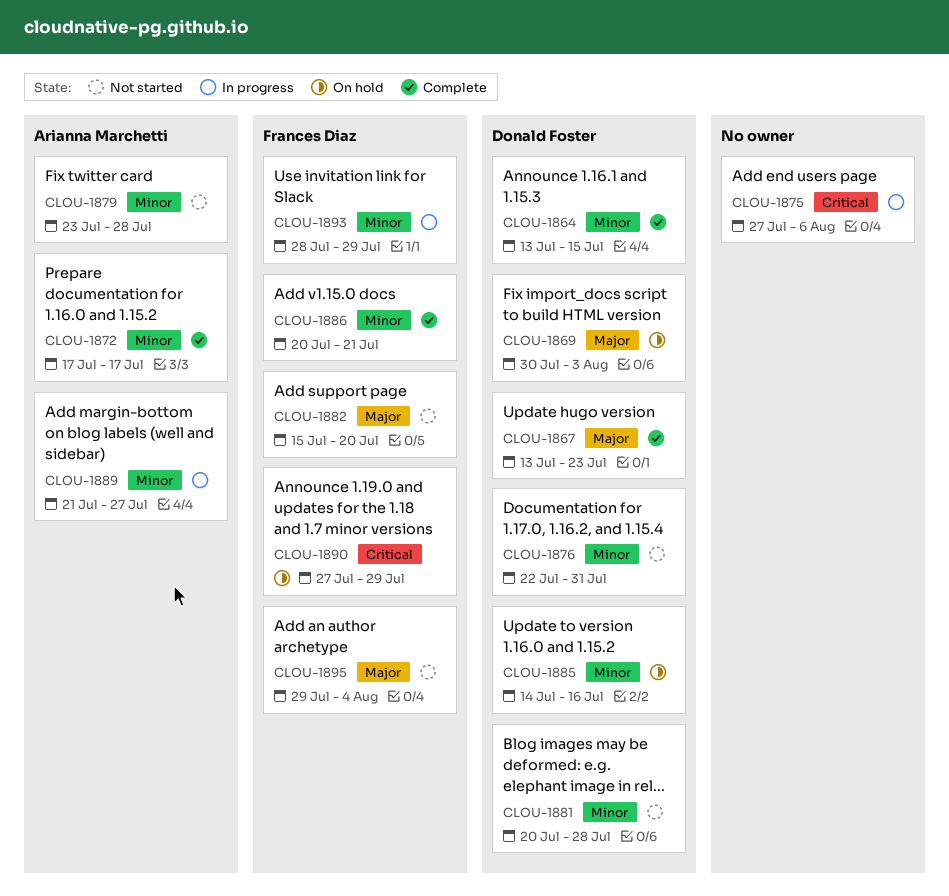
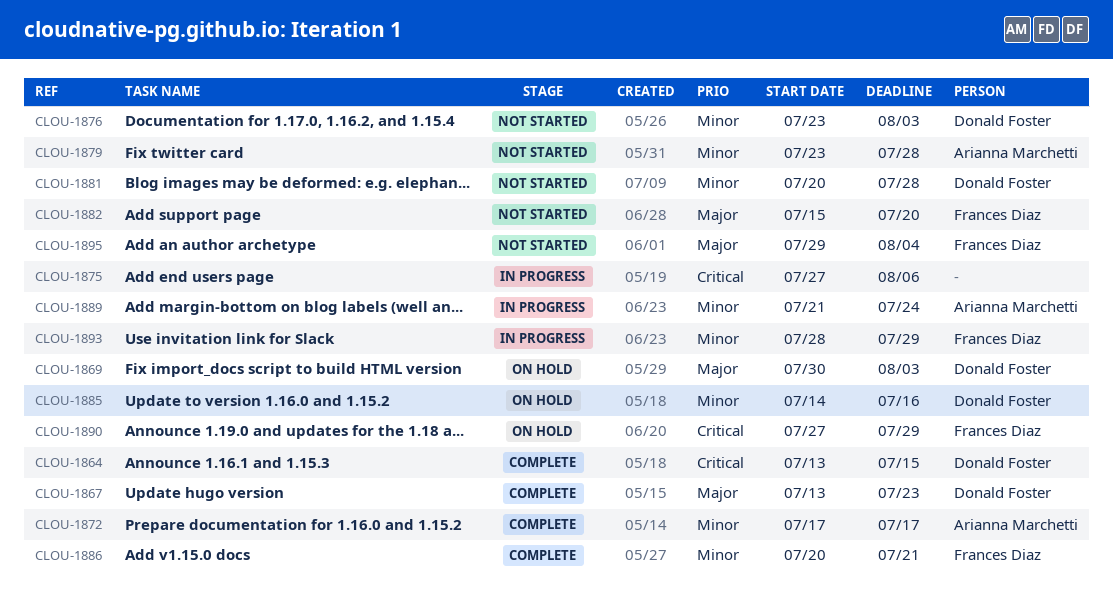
CLOU-1864, priority: Minor -> Critical
CLOU-1876, start: Jul 22 -> Jul 23
CLOU-1876, due: Jul 31 -> Aug 3
CLOU-1889, due: Jul 27 -> Jul 24

